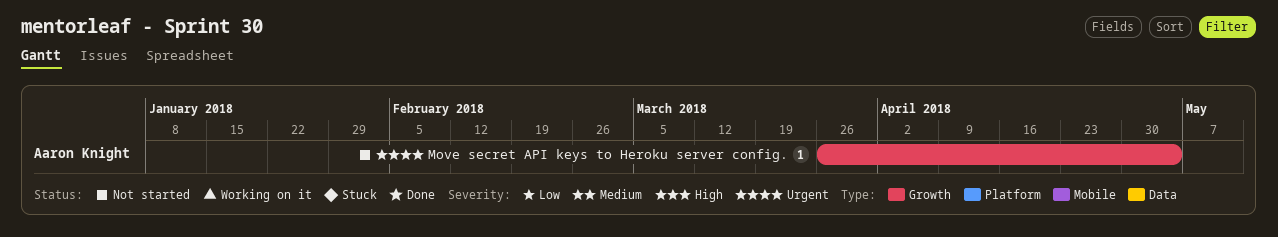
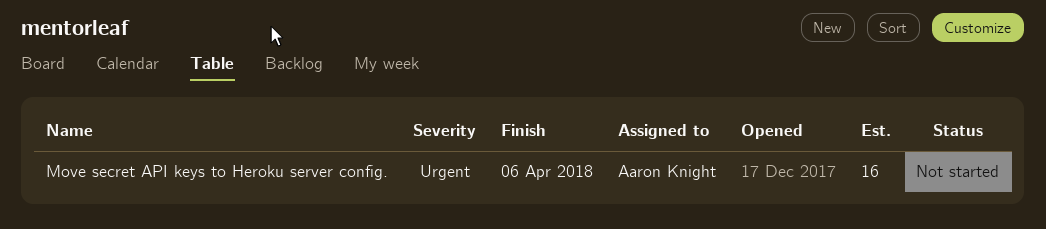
Move secret API keys to Heroku server config., estimate: 1 -> 16
Move secret API keys to Heroku server config., due: May 4 -> Apr 6

